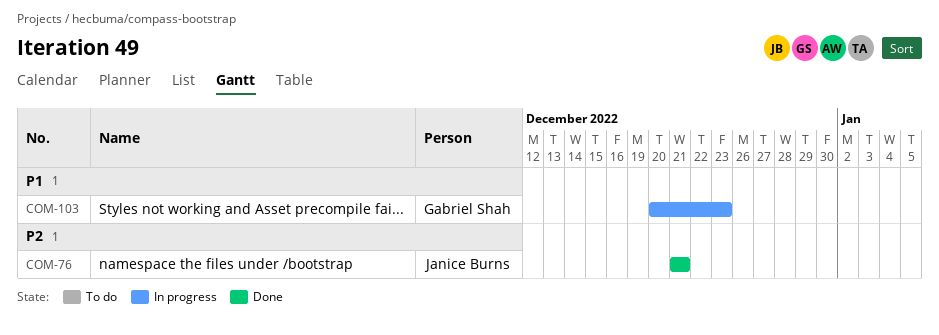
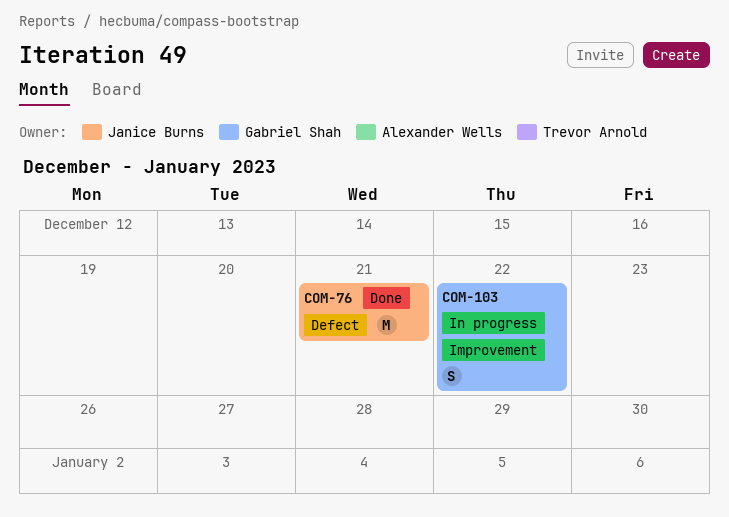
COM-103, due: Dec 23 -> Dec 22

